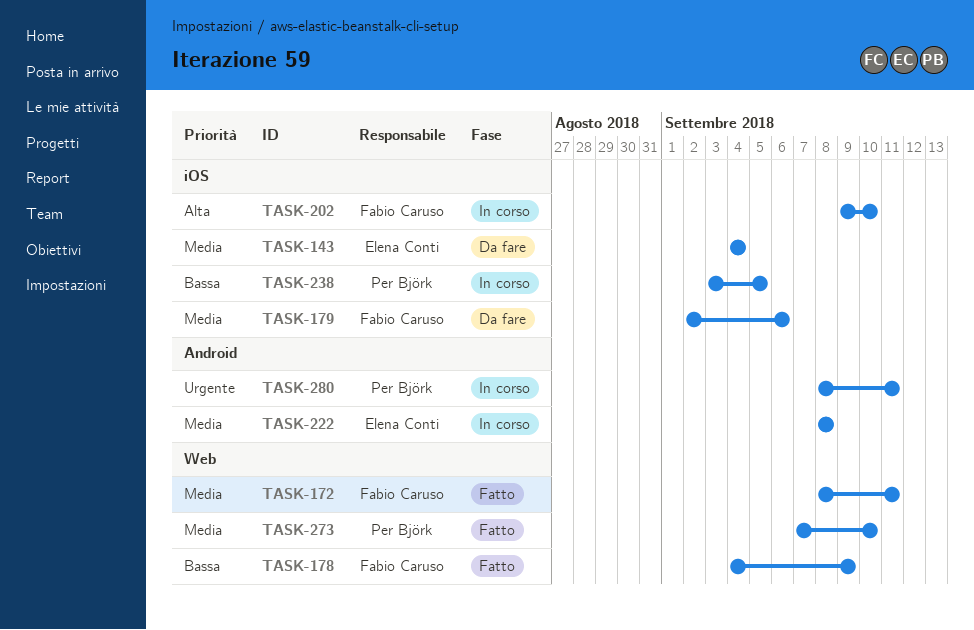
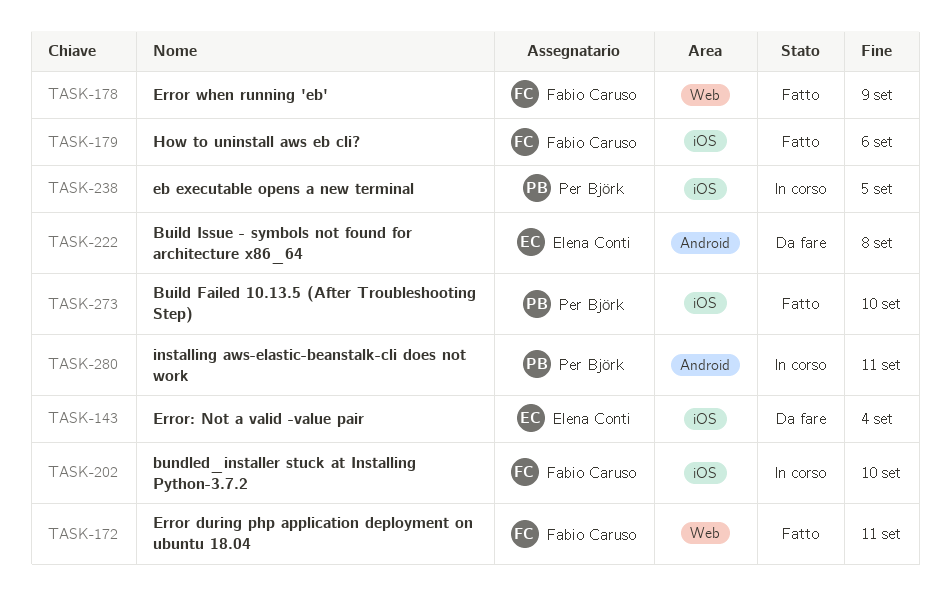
TASK-179, status: Da fare -> Fatto
TASK-222, status: In corso -> Da fare
TASK-273, label: Web -> iOS

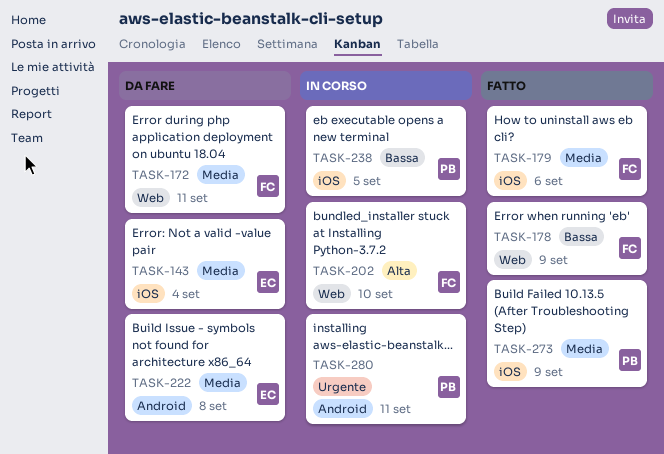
TASK-172, status: Fatto -> Da fare
TASK-202, label: iOS -> Web
TASK-273, due: Sep 10 -> Sep 9

